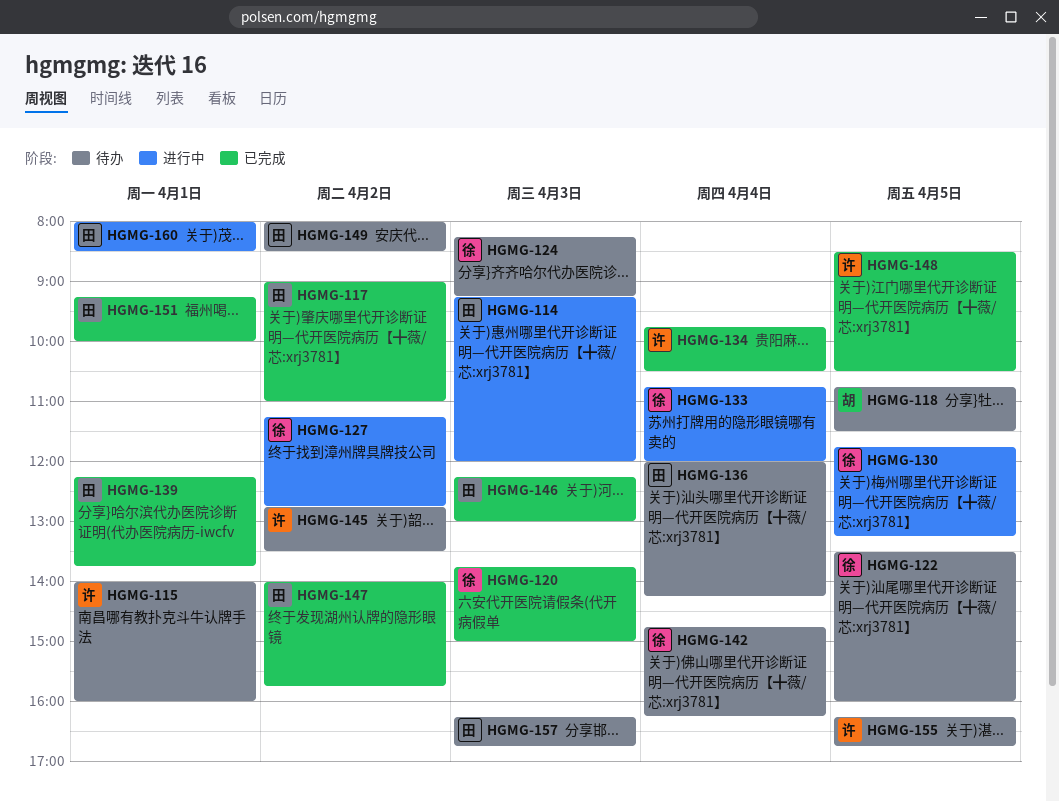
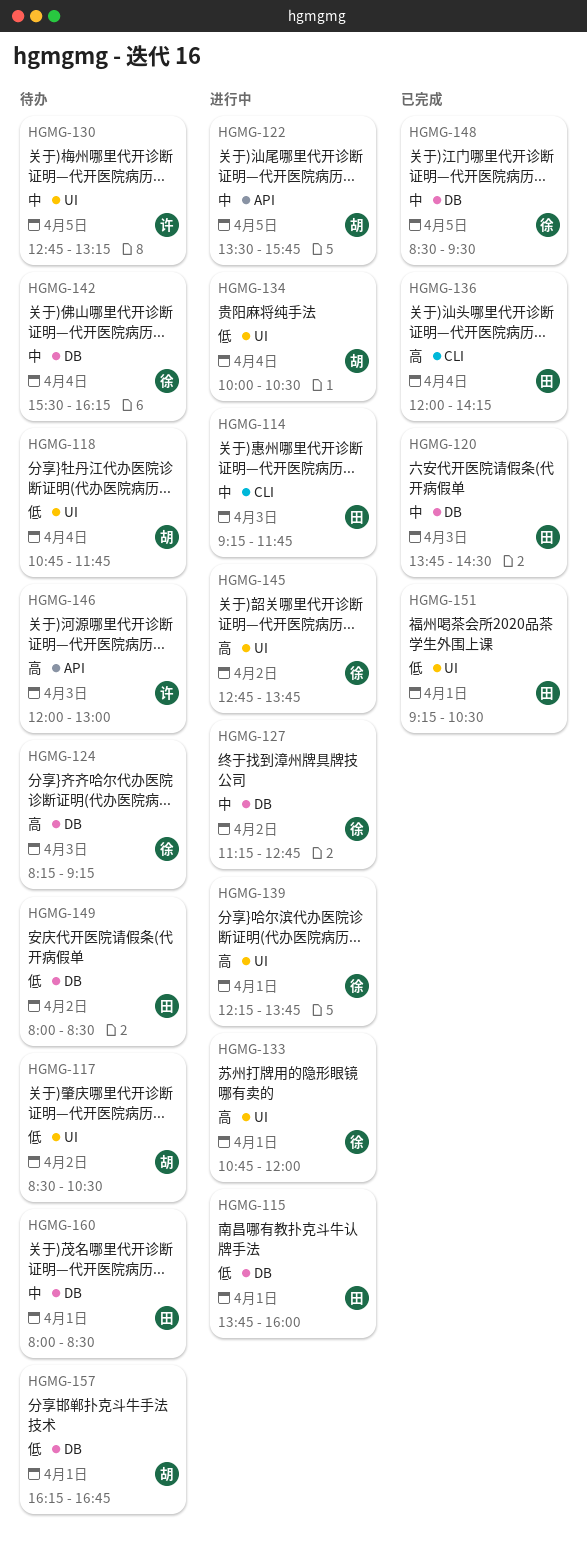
HGMG-114, ends: 12:00 -> 11:45
HGMG-115, status: 待办 -> 进行中
HGMG-115, owner: 许 -> 田
HGMG-115, begins: 14:00 -> 13:45
HGMG-117, status: 已完成 -> 待办
HGMG-117, owner: 田 -> 胡
HGMG-117, begins: 09:00 -> 08:30
HGMG-117, ends: 11:00 -> 10:30
HGMG-118, day: Apr 5 -> Apr 4
HGMG-118, ends: 11:30 -> 11:45
HGMG-120, owner: 徐 -> 田
HGMG-120, ends: 15:00 -> 14:30
HGMG-122, status: 待办 -> 进行中
HGMG-122, owner: 徐 -> 胡
HGMG-122, ends: 16:00 -> 15:45
HGMG-130, status: 进行中 -> 待办
HGMG-130, owner: 徐 -> 许
HGMG-130, begins: 11:45 -> 12:45
HGMG-133, day: Apr 4 -> Apr 1
HGMG-134, status: 已完成 -> 进行中
HGMG-134, owner: 许 -> 胡
HGMG-134, begins: 09:45 -> 10:00
HGMG-136, status: 待办 -> 已完成
HGMG-139, status: 已完成 -> 进行中
HGMG-139, owner: 田 -> 徐
HGMG-142, begins: 14:45 -> 15:30
HGMG-145, status: 待办 -> 进行中
HGMG-145, owner: 许 -> 徐
HGMG-145, ends: 13:30 -> 13:45
HGMG-146, status: 已完成 -> 待办
HGMG-146, owner: 田 -> 许
HGMG-146, begins: 12:15 -> 12:00
HGMG-147: present -> none
HGMG-148, owner: 许 -> 徐
HGMG-148, ends: 10:30 -> 09:30
HGMG-151, ends: 10:00 -> 10:30
HGMG-155: present -> none
HGMG-157, owner: 田 -> 胡
HGMG-157, day: Apr 3 -> Apr 1
HGMG-160, status: 进行中 -> 待办

